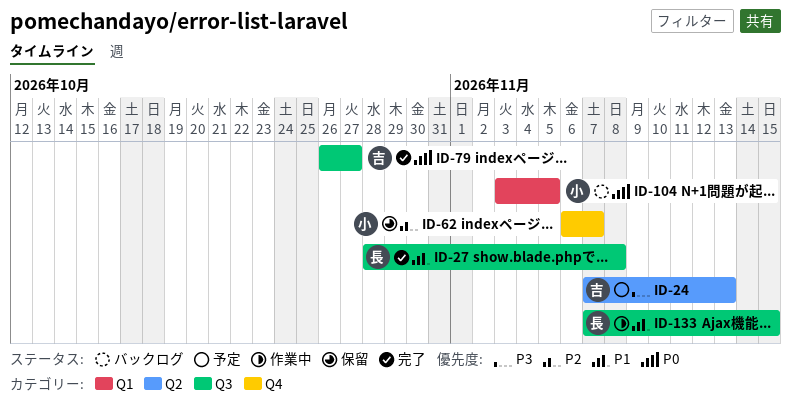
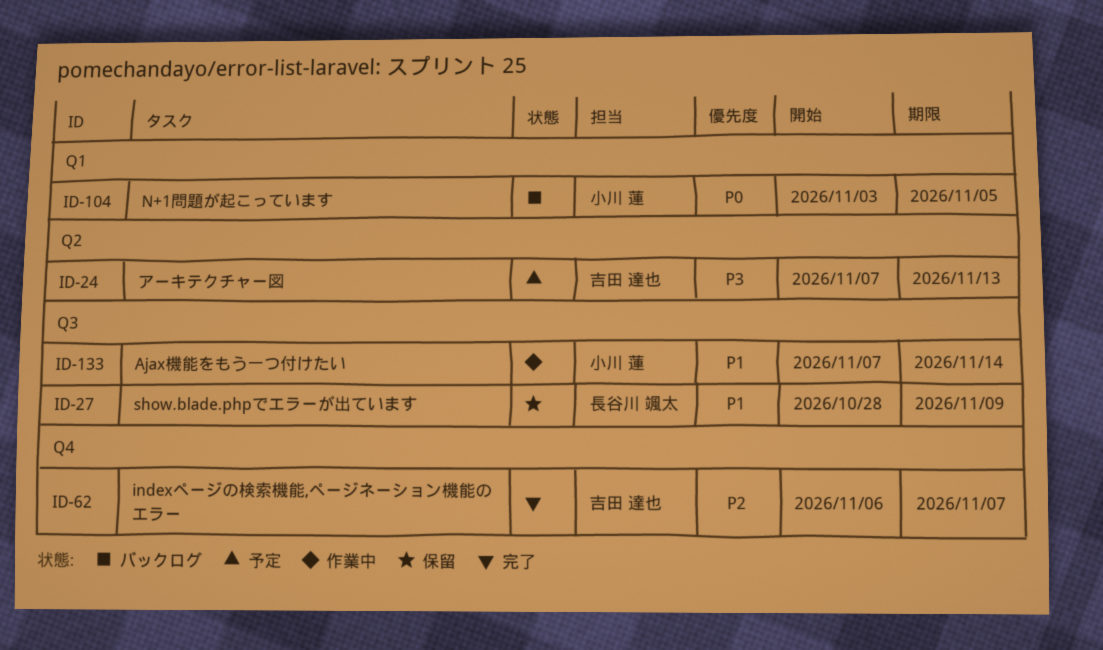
ID-27, status: 完了 -> 保留
ID-27, due: Nov 8 -> Nov 9
ID-62, status: 保留 -> 完了
ID-62, owner: 小川 蓮 -> 吉田 達也
ID-79: present -> none
ID-133, owner: 長谷川 颯太 -> 小川 蓮
ID-133, due: Nov 15 -> Nov 14

